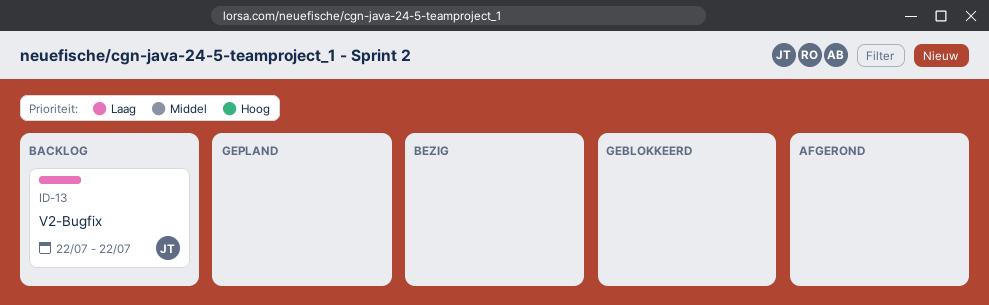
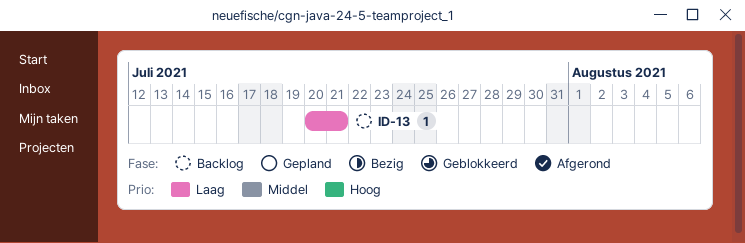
ID-13, start: Jul 22 -> Jul 20
ID-13, due: Jul 22 -> Jul 21

